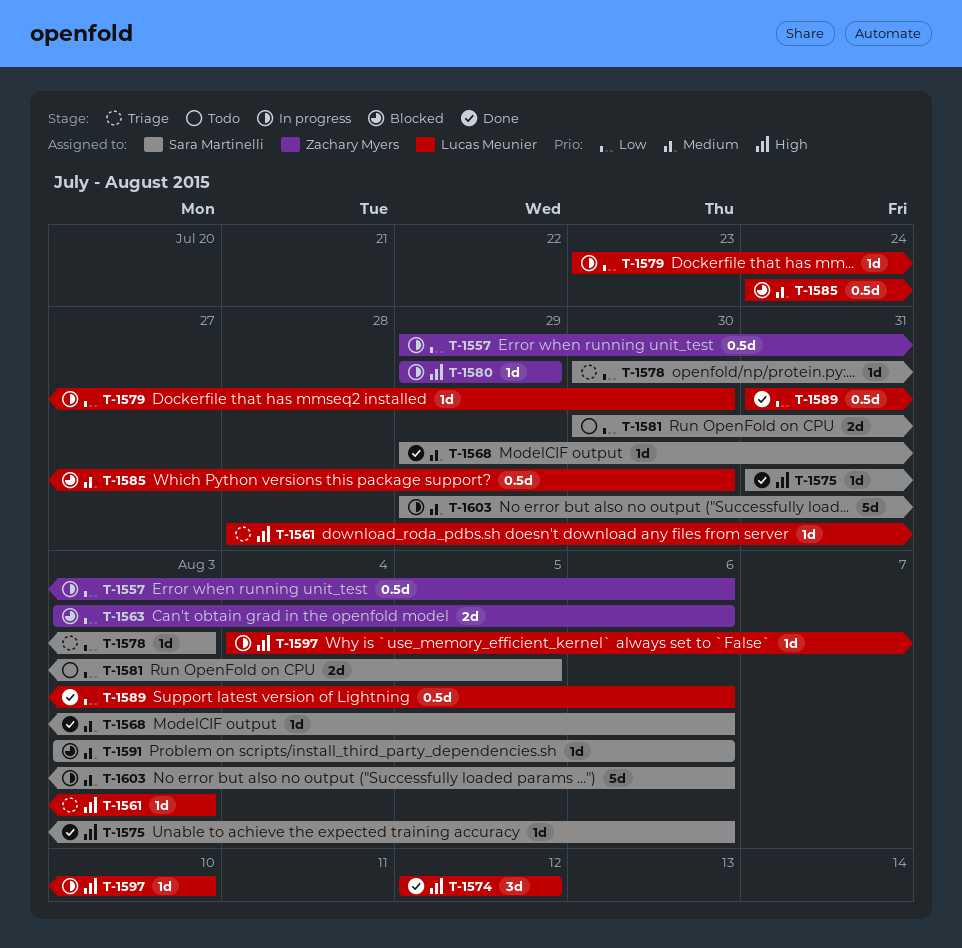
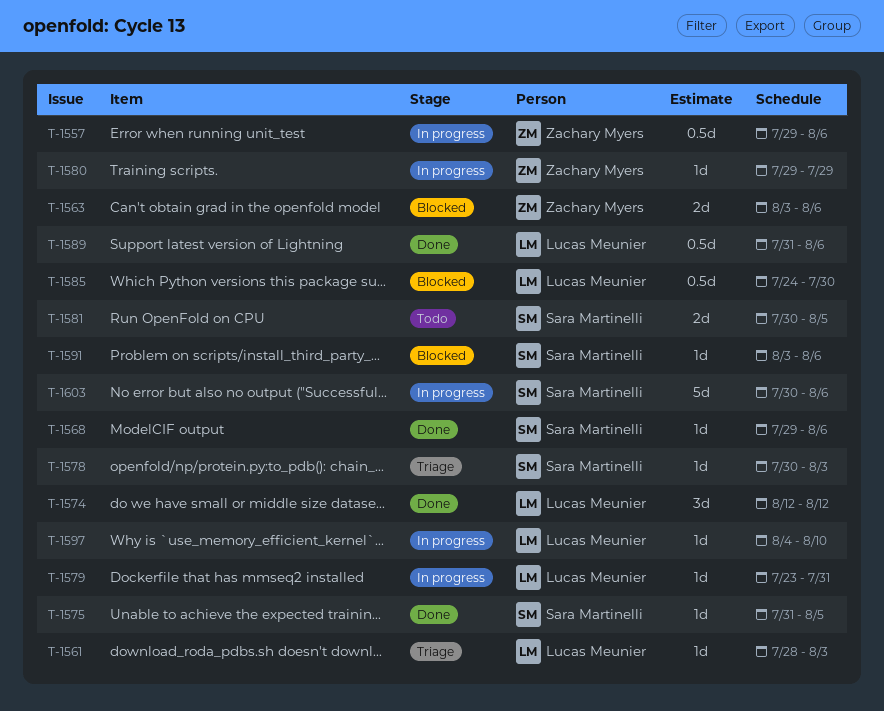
T-1575, due: Aug 6 -> Aug 5
T-1579, due: Jul 30 -> Jul 31
T-1603, start: Jul 29 -> Jul 30

